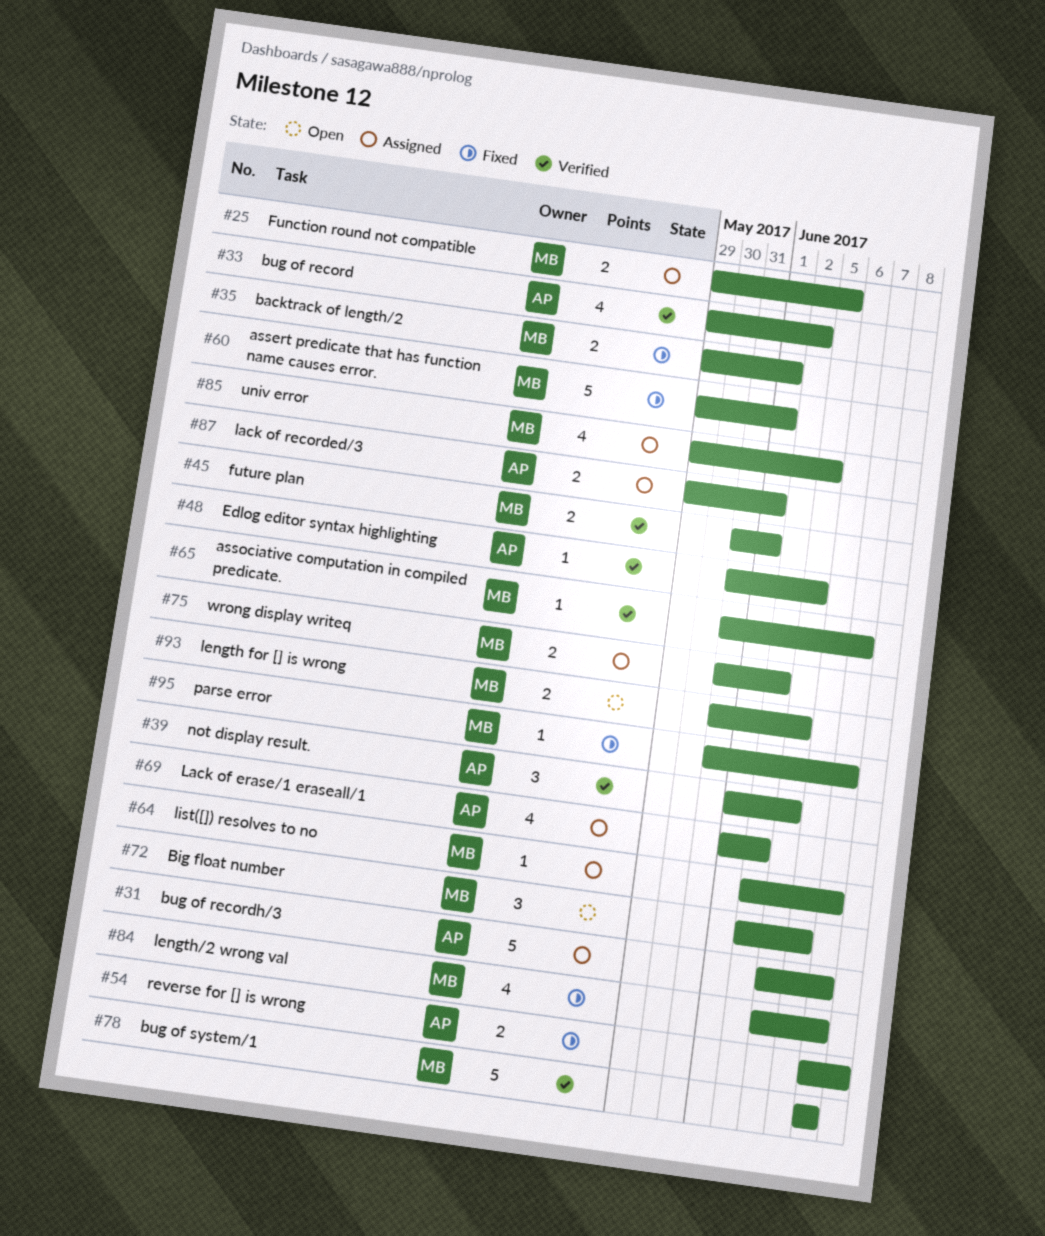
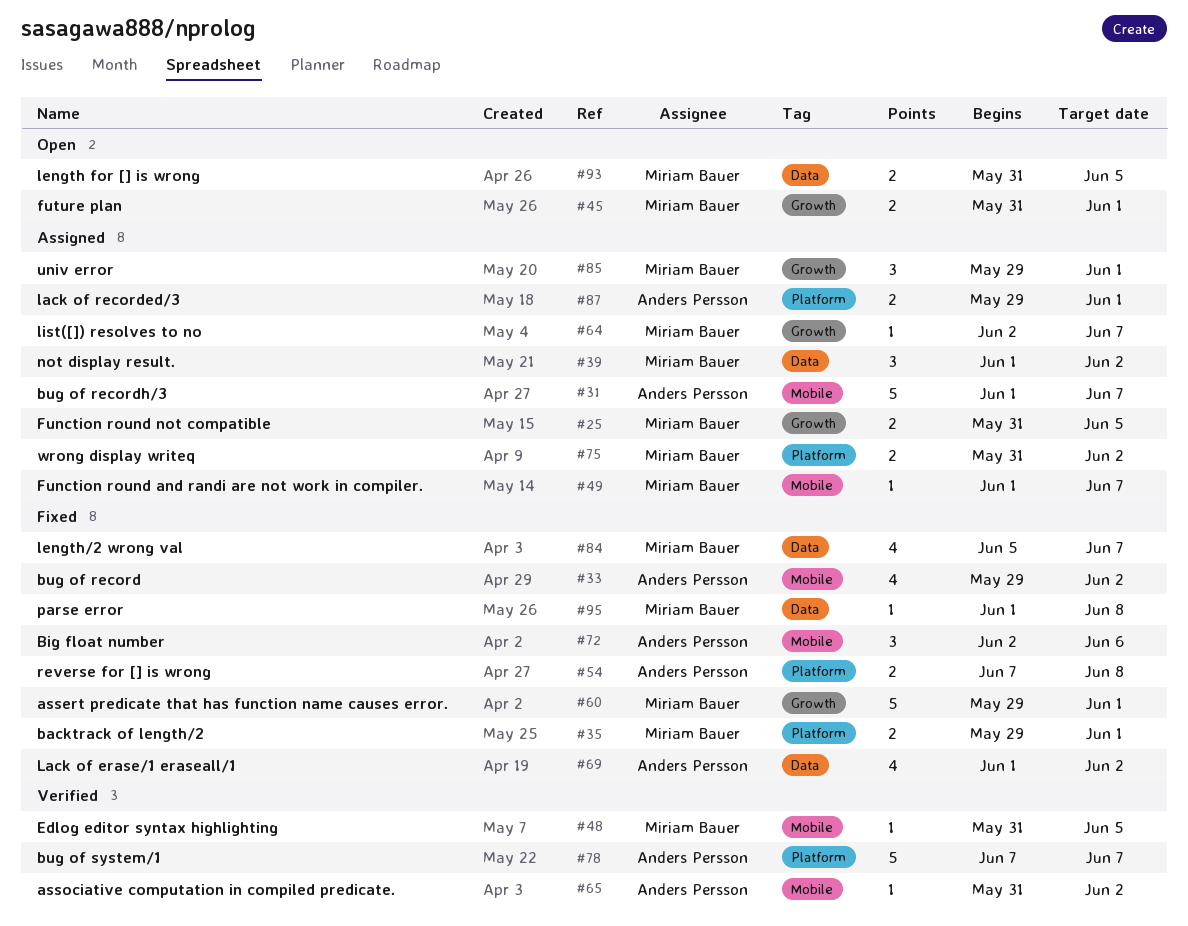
#25, start: May 29 -> May 31
#31, start: Jun 5 -> Jun 1
#33, status: Verified -> Fixed
#39, status: Verified -> Assigned
#39, owner: Anders Persson -> Miriam Bauer
#39, due: Jun 5 -> Jun 2
#45, status: Verified -> Open
#48, owner: Anders Persson -> Miriam Bauer
#49: none -> present
#65, owner: Miriam Bauer -> Anders Persson
#65, due: Jun 7 -> Jun 2
#69, status: Assigned -> Fixed
#72, status: Open -> Fixed
#72, owner: Miriam Bauer -> Anders Persson
#78, owner: Miriam Bauer -> Anders Persson
#85, estimate: 4 -> 3
#85, due: Jun 5 -> Jun 1
#95, start: May 31 -> Jun 1
#95, due: Jun 7 -> Jun 8

